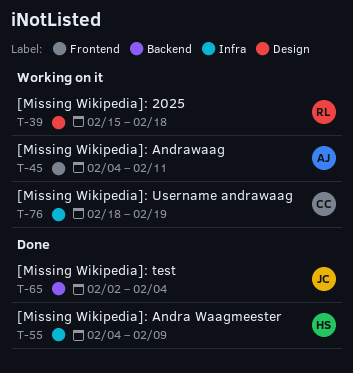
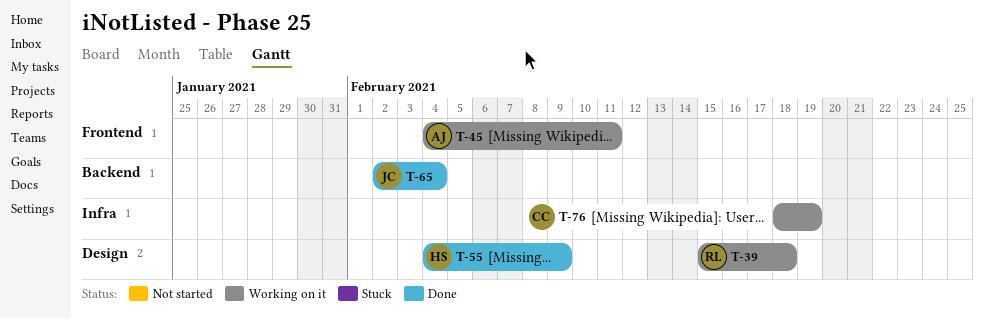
T-55, label: Infra -> Design

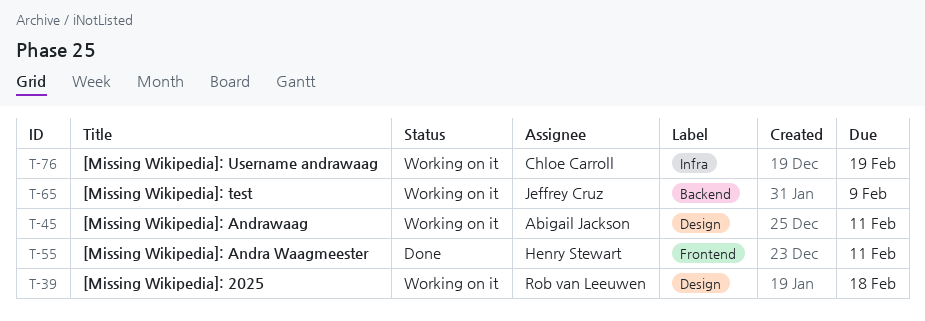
T-45, label: Frontend -> Design
T-55, label: Design -> Frontend
T-55, due: Feb 9 -> Feb 11
T-65, status: Done -> Working on it
T-65, due: Feb 4 -> Feb 9

